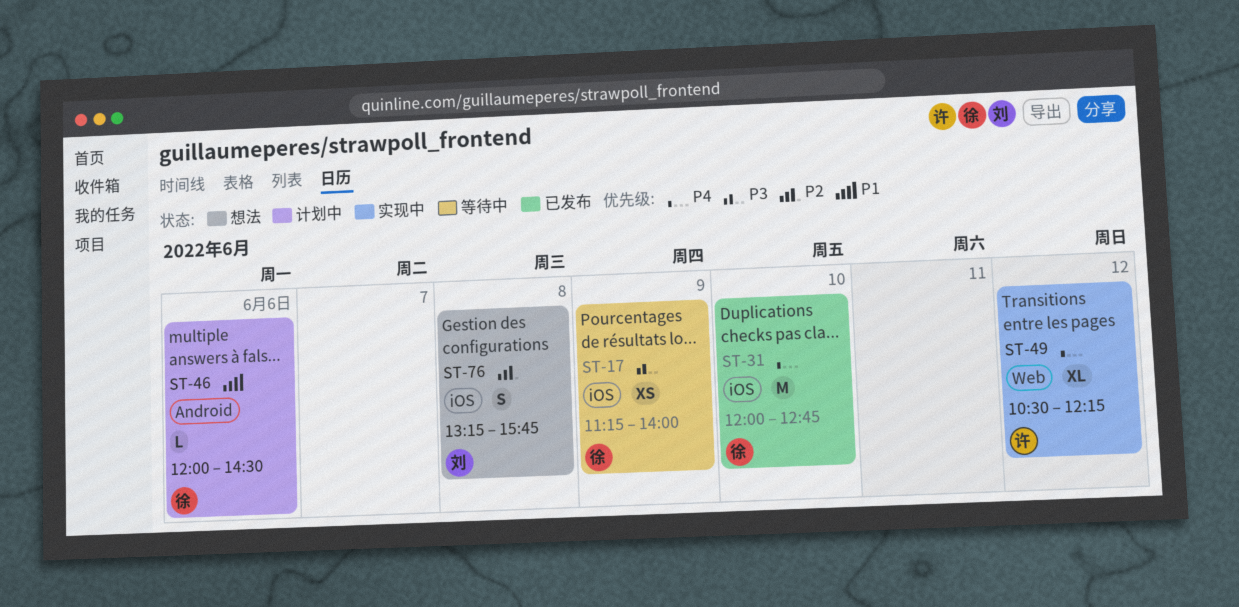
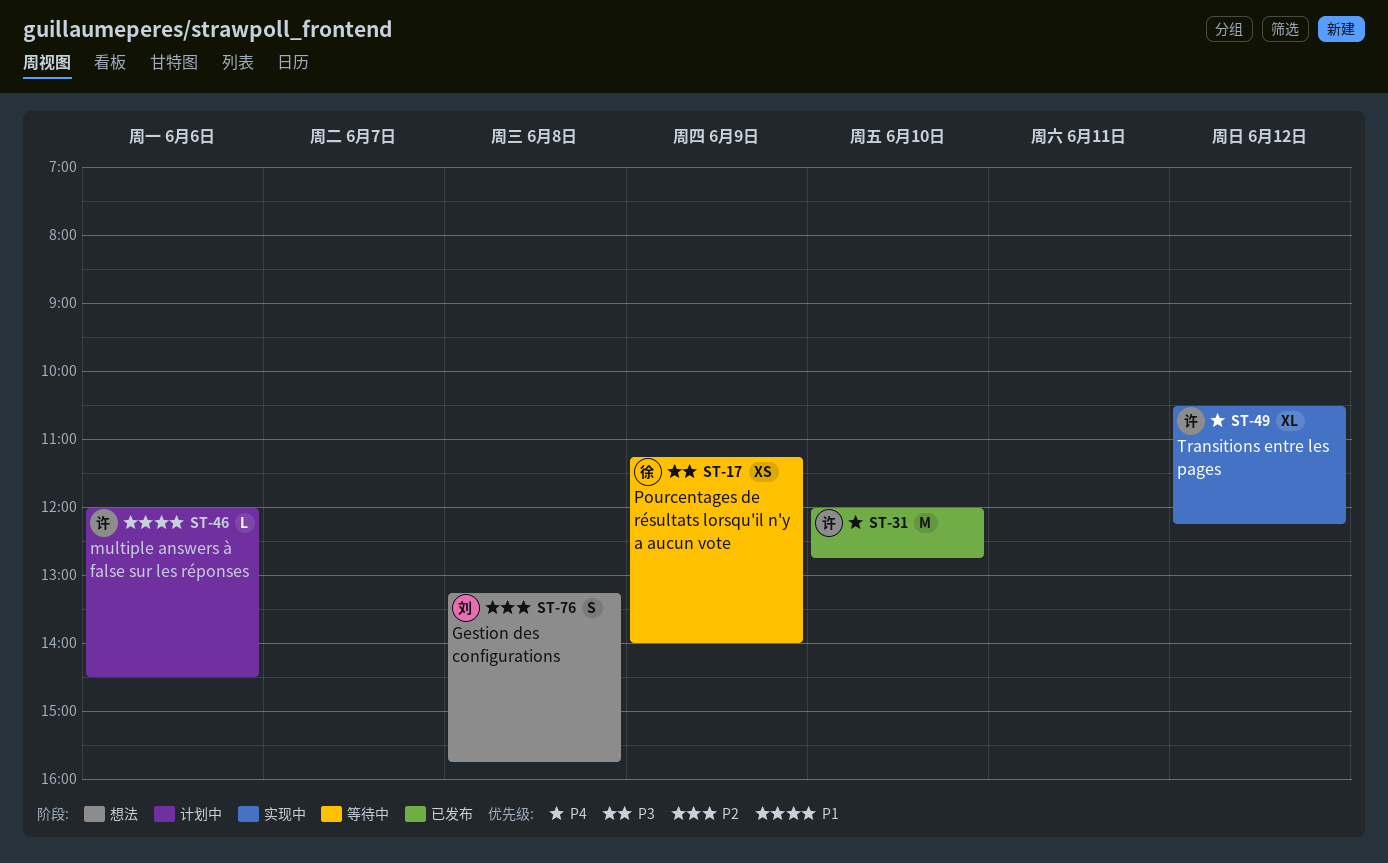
ST-31, owner: 徐 -> 许
ST-46, owner: 徐 -> 许

